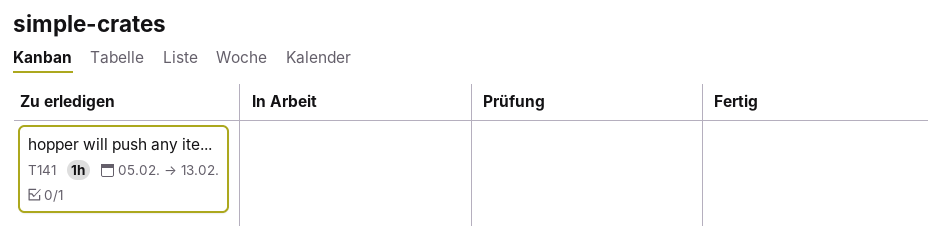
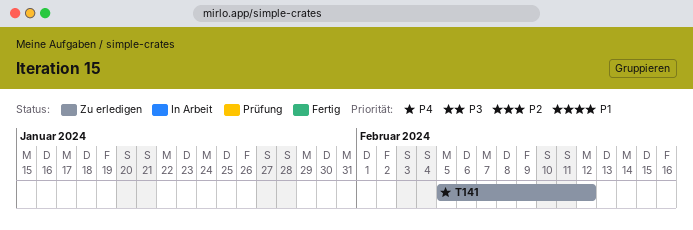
T141, due: Feb 13 -> Feb 12

